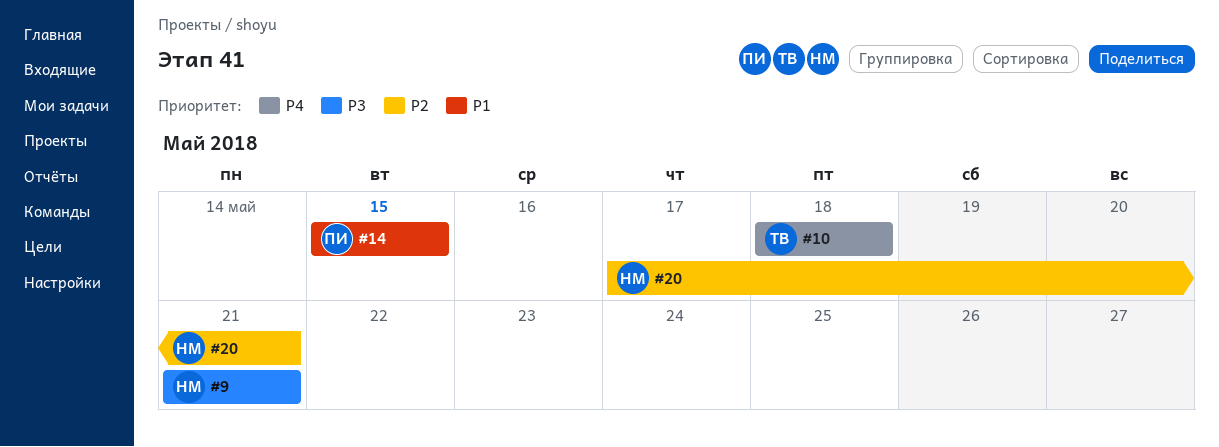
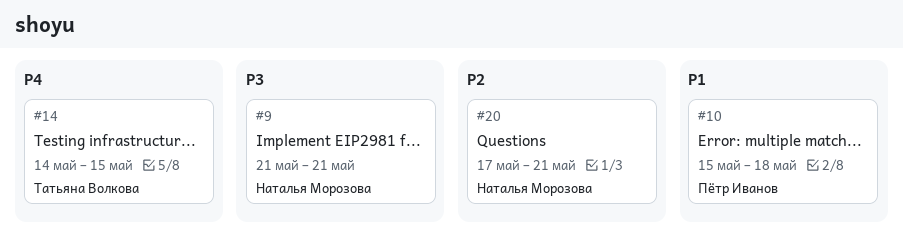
#10, owner: Татьяна Волкова -> Пётр Иванов
#10, priority: P4 -> P1
#10, start: May 18 -> May 15
#14, owner: Пётр Иванов -> Татьяна Волкова
#14, priority: P1 -> P4
#14, start: May 15 -> May 14

